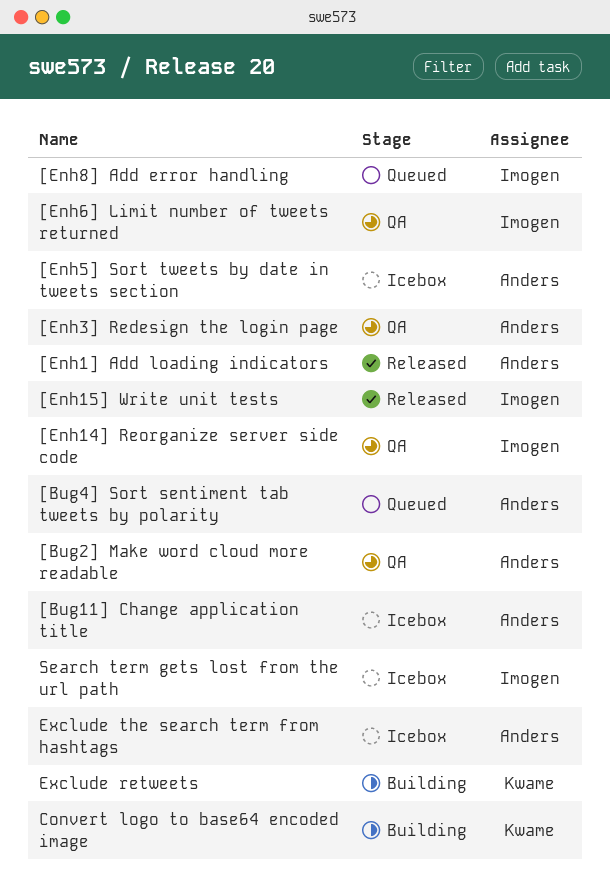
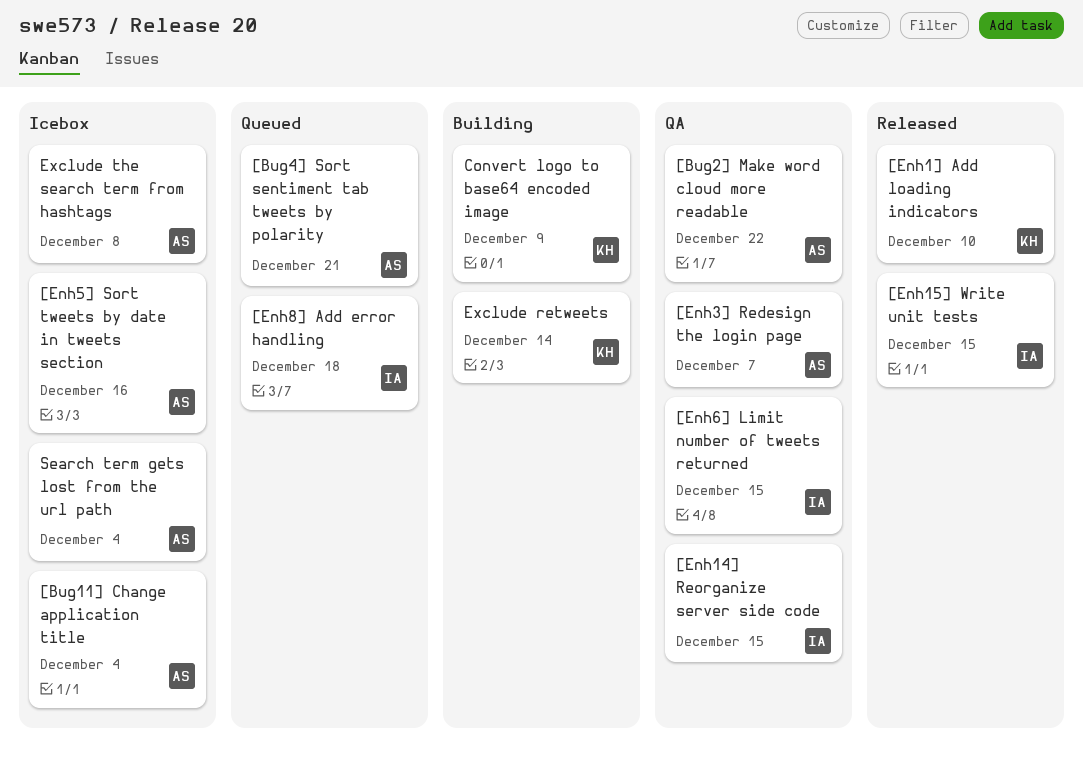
[Enh1] Add loading indicators, owner: Anders -> Kwame
Search term gets lost from the url path, owner: Imogen -> Anders

